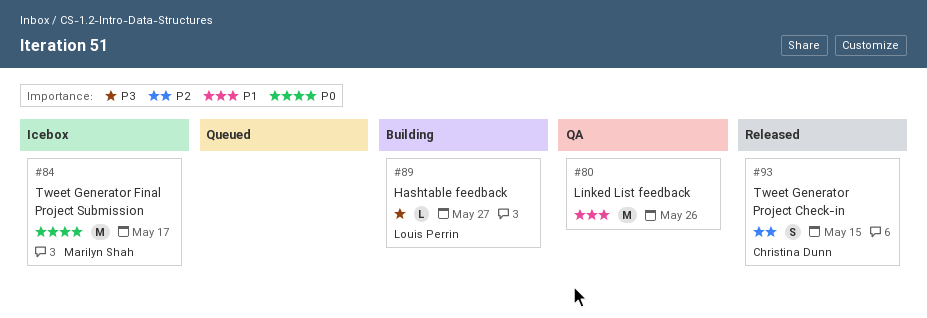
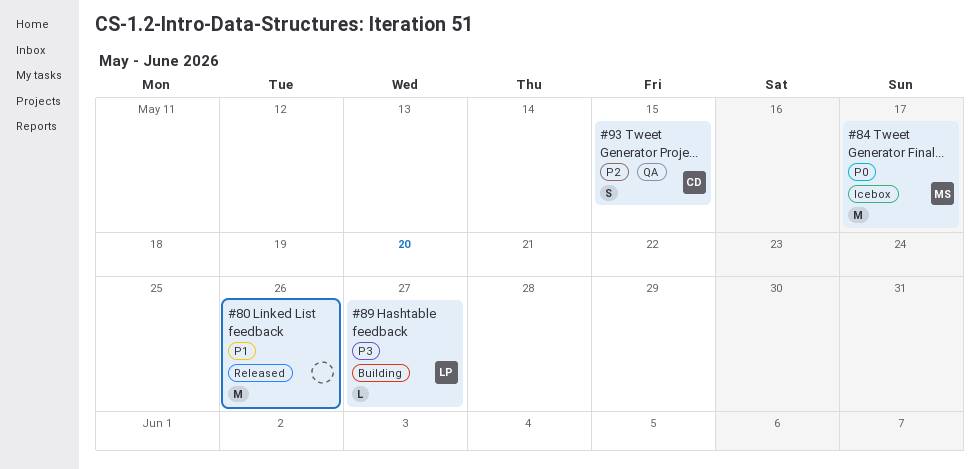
#80, status: QA -> Released
#93, status: Released -> QA

